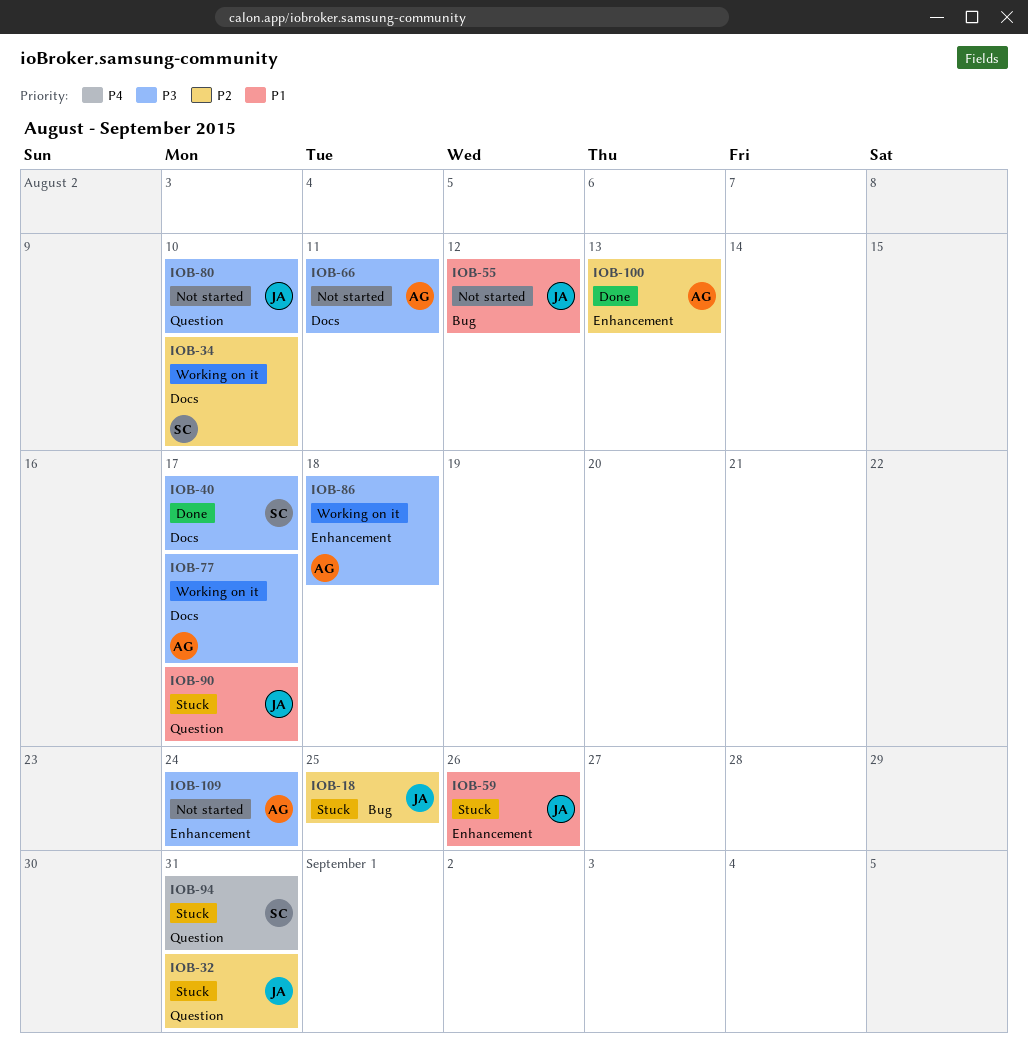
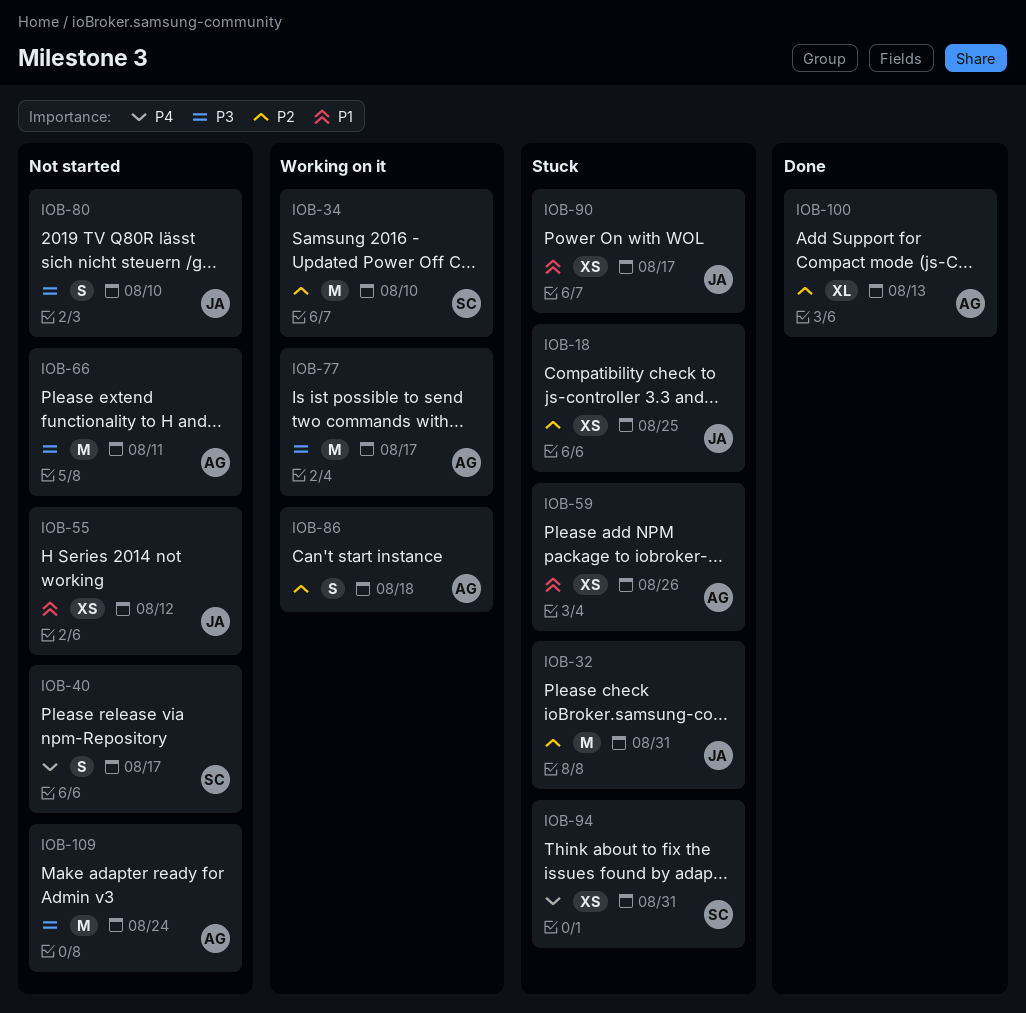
IOB-40, status: Done -> Not started
IOB-40, priority: P3 -> P4
IOB-59, owner: JA -> AG
IOB-86, priority: P3 -> P2

